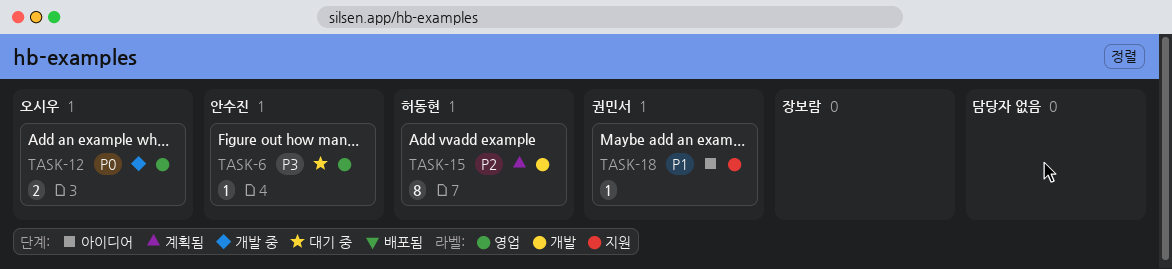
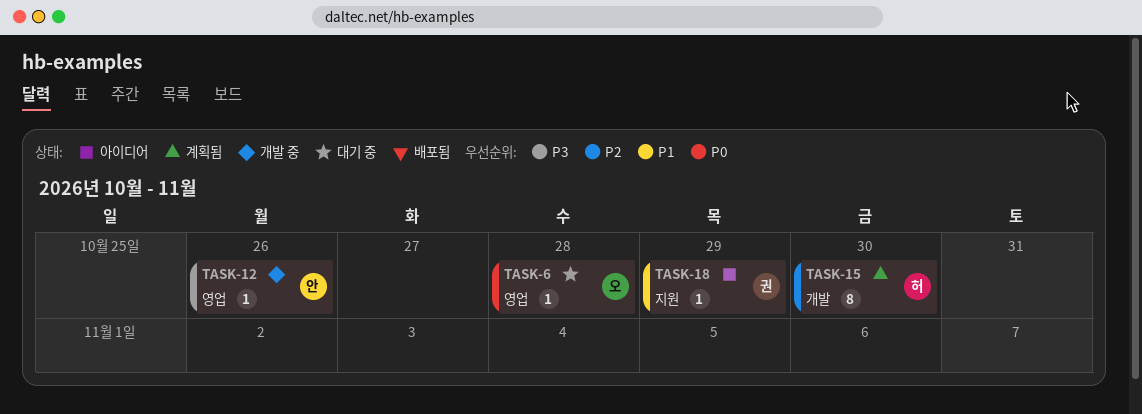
TASK-6, owner: 안수진 -> 오시우
TASK-6, priority: P3 -> P0
TASK-12, owner: 오시우 -> 안수진
TASK-12, priority: P0 -> P3
TASK-12, estimate: 2 -> 1

